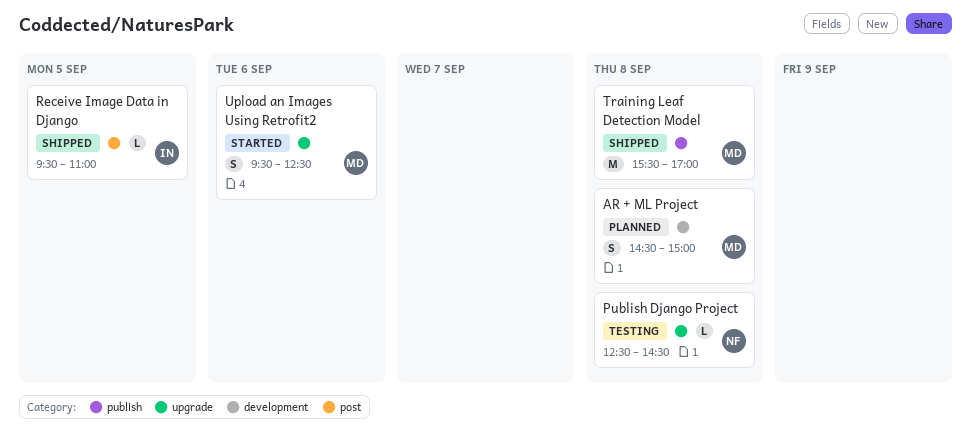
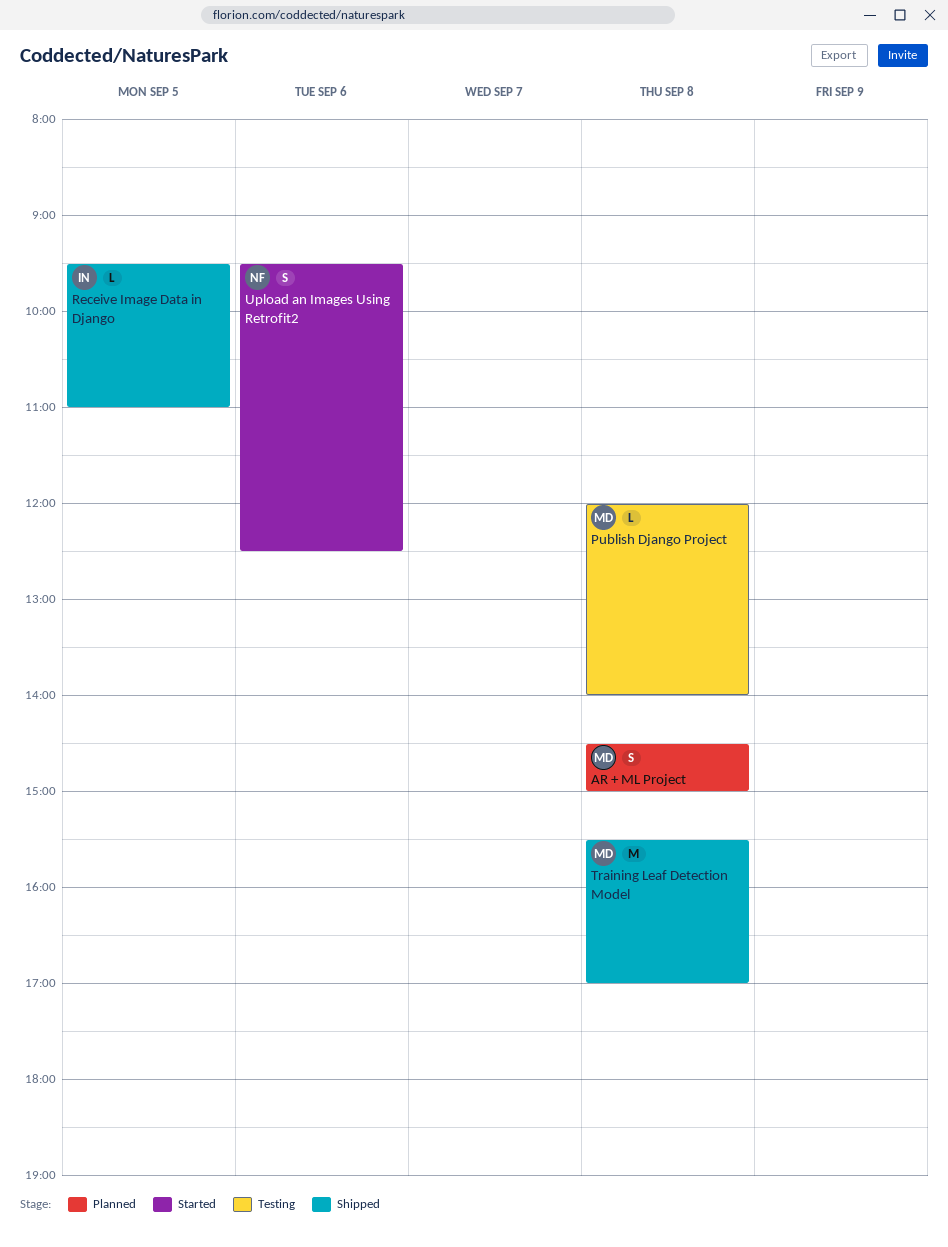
Publish Django Project, owner: NF -> MD
Publish Django Project, begins: 12:30 -> 12:00
Publish Django Project, ends: 14:30 -> 14:00
Upload an Images Using Retrofit2, owner: MD -> NF

